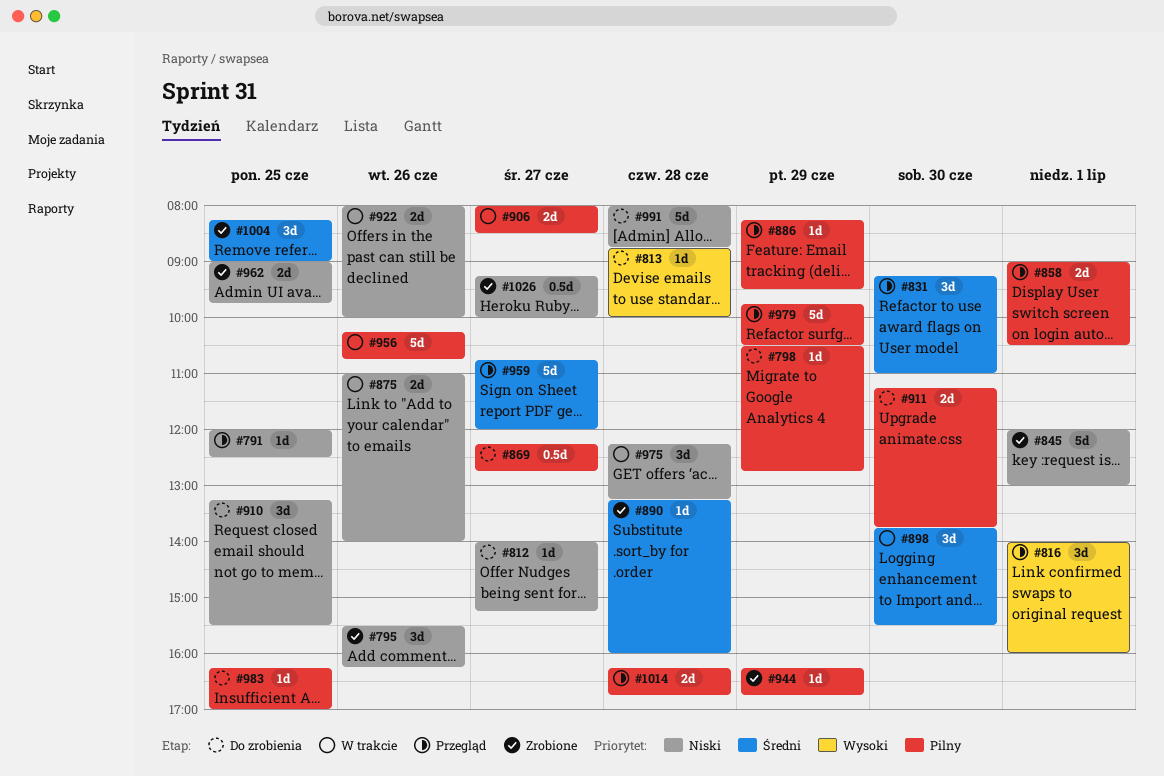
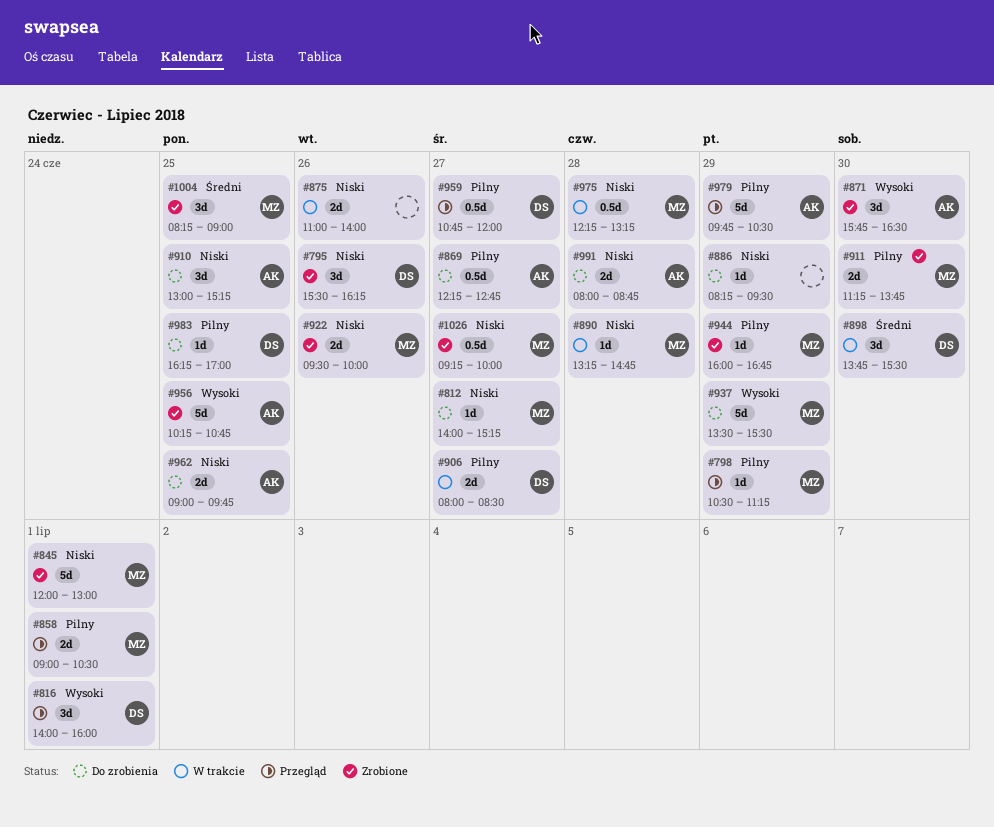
#791: present -> none
#798, status: Do zrobienia -> Przegląd
#798, ends: 12:45 -> 11:15
#813: present -> none
#831: present -> none
#871: none -> present
#886, status: Przegląd -> Do zrobienia
#886, priority: Pilny -> Niski
#890, status: Zrobione -> W trakcie
#890, priority: Średni -> Niski
#890, ends: 16:00 -> 14:45
#910, begins: 13:15 -> 13:00
#910, ends: 15:30 -> 15:15
#911, status: Do zrobienia -> Zrobione
#922, status: W trakcie -> Zrobione
#922, begins: 08:00 -> 09:30
#937: none -> present
#944, begins: 16:15 -> 16:00
#956, status: W trakcie -> Zrobione
#956, priority: Pilny -> Wysoki
#956, day: Jun 26 -> Jun 25
#959, priority: Średni -> Pilny
#959, estimate: 5d -> 0.5d
#962, status: Zrobione -> Do zrobienia
#975, estimate: 3d -> 0.5d
#991, estimate: 5d -> 2d
#1014: present -> none

